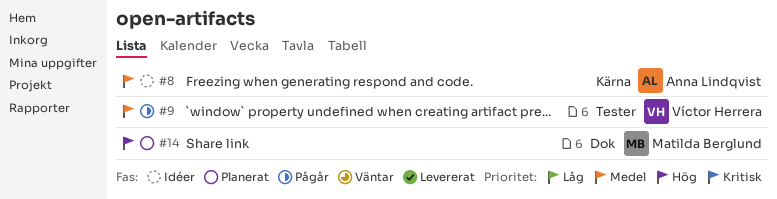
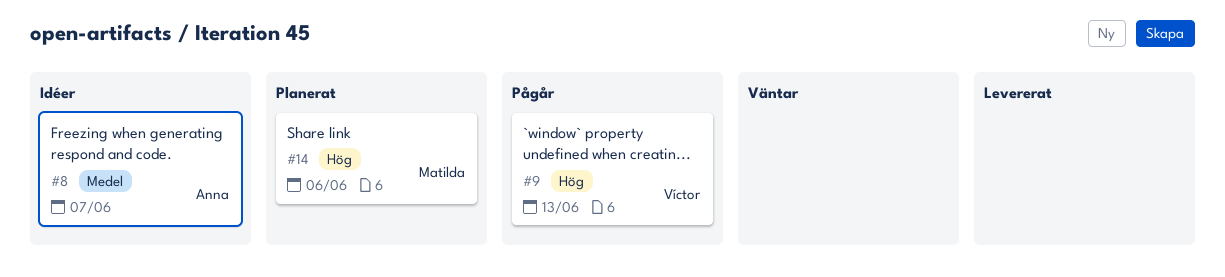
#9, priority: Medel -> Hög

